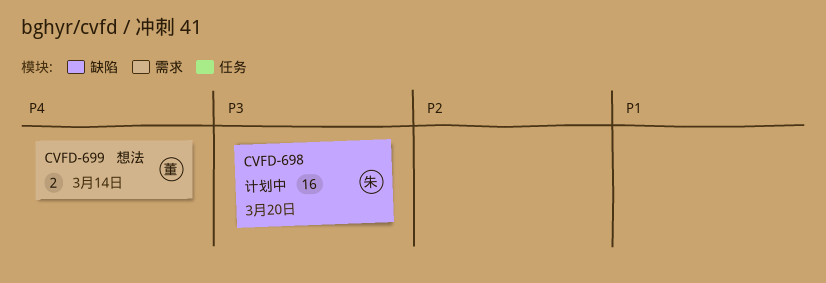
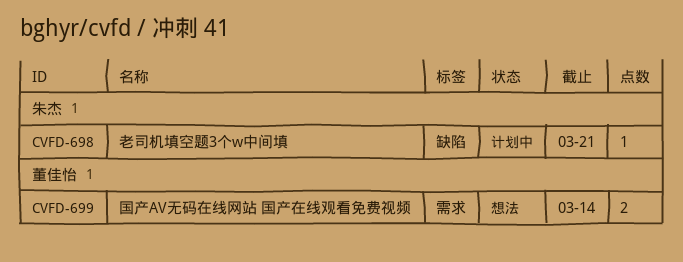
CVFD-698, estimate: 16 -> 1
CVFD-698, due: Mar 20 -> Mar 21

